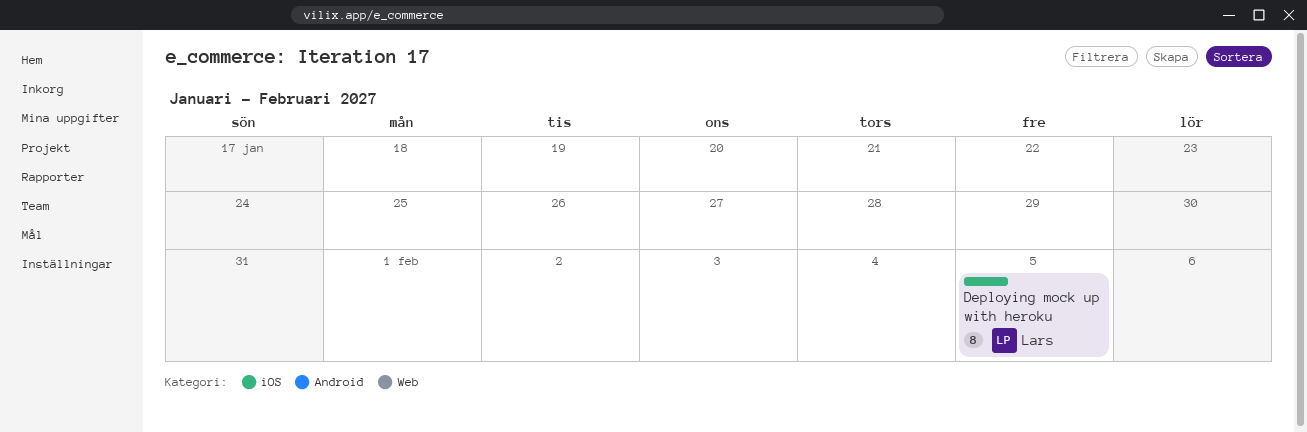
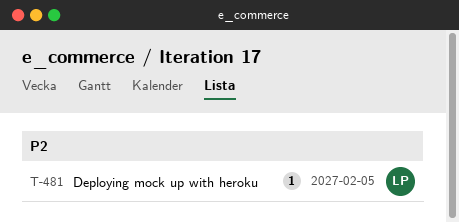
Deploying mock up with heroku, estimate: 8 -> 1

